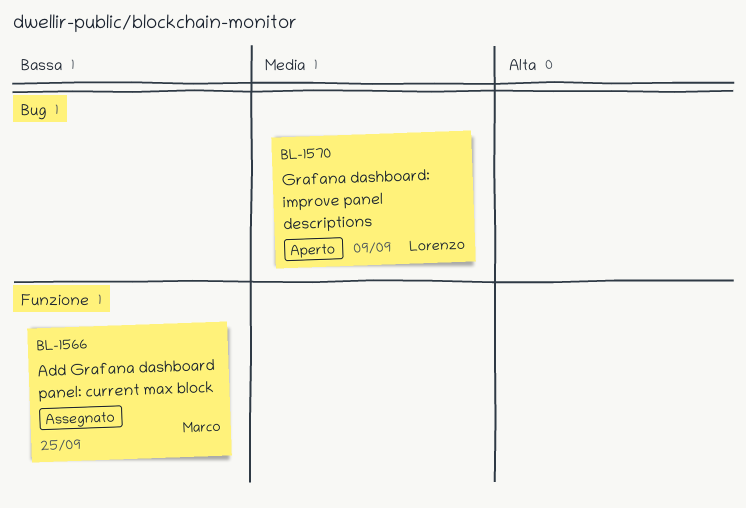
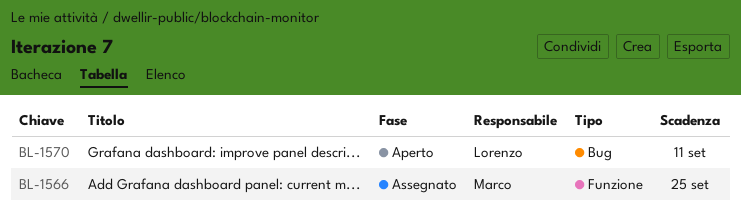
BL-1570, due: Sep 9 -> Sep 11

